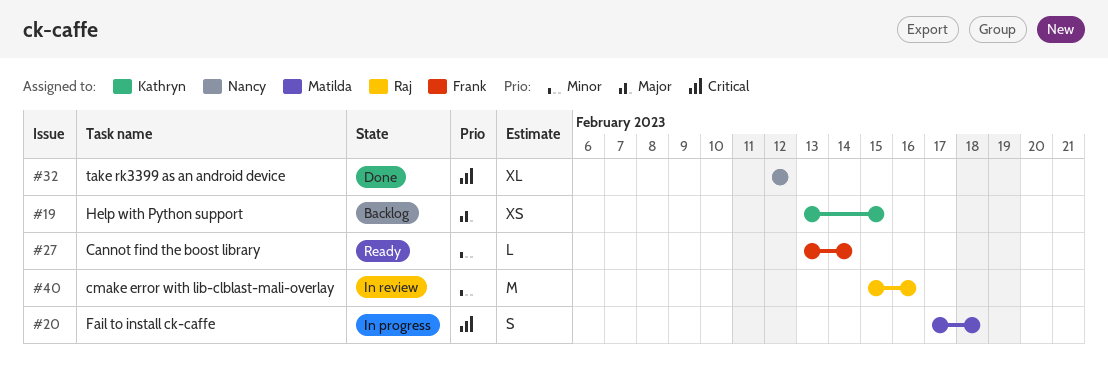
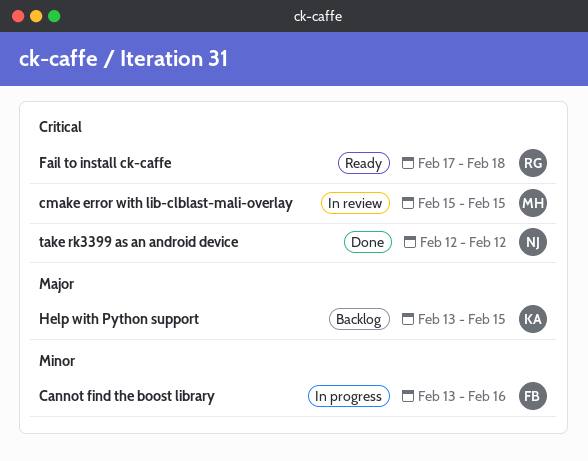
Cannot find the boost library, status: Ready -> In progress
Cannot find the boost library, due: Feb 14 -> Feb 16
cmake error with lib-clblast-mali-overlay, owner: Raj -> Matilda
cmake error with lib-clblast-mali-overlay, priority: Minor -> Critical
cmake error with lib-clblast-mali-overlay, due: Feb 16 -> Feb 15
Fail to install ck-caffe, status: In progress -> Ready
Fail to install ck-caffe, owner: Matilda -> Raj

